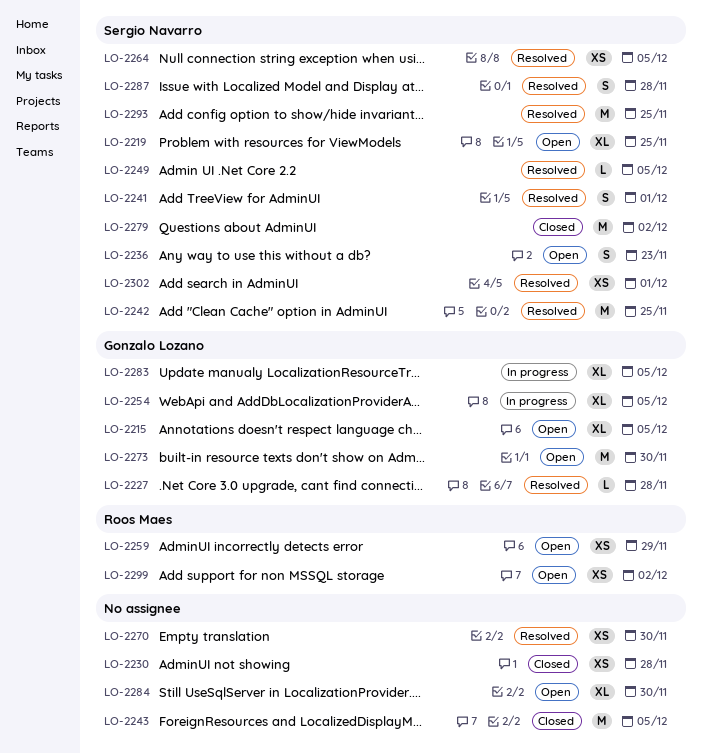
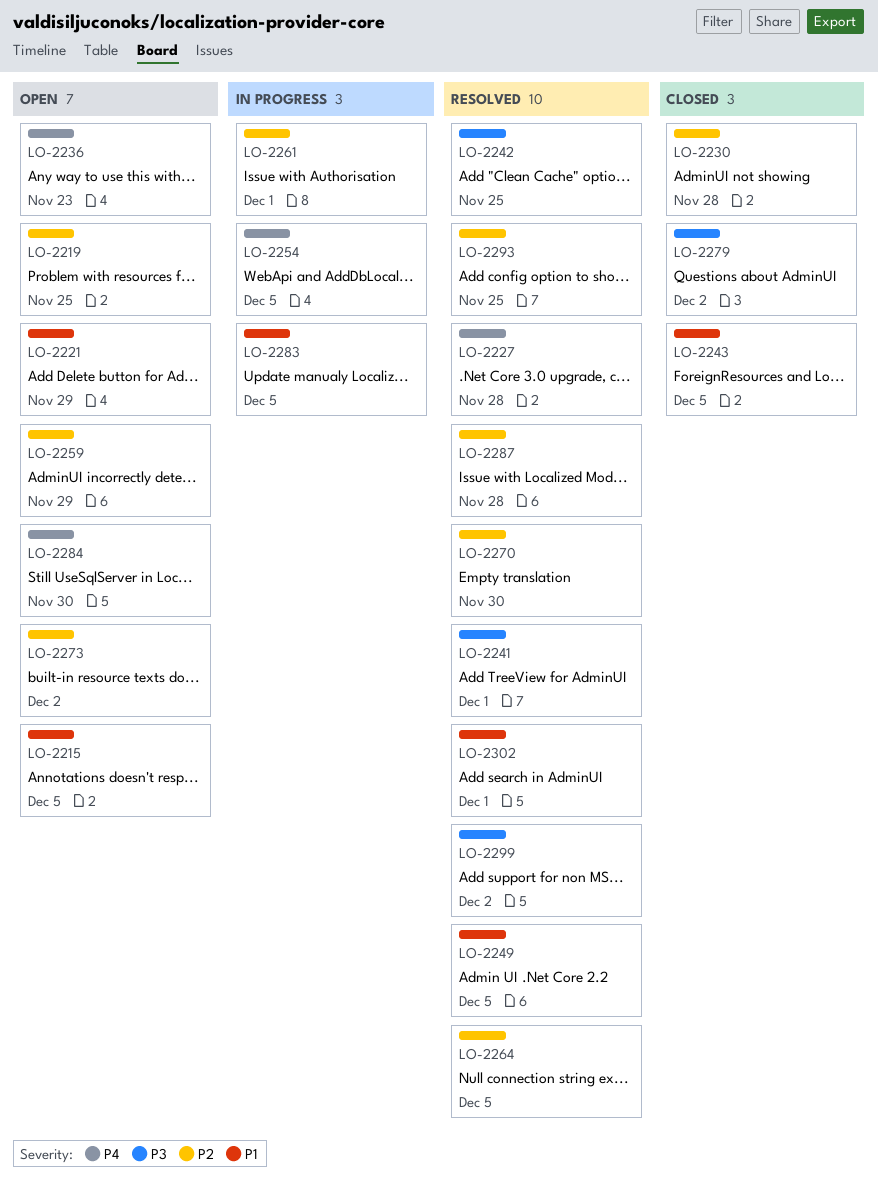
LO-2221: none -> present
LO-2261: none -> present
LO-2273, due: Nov 30 -> Dec 2
LO-2299, status: Open -> Resolved

